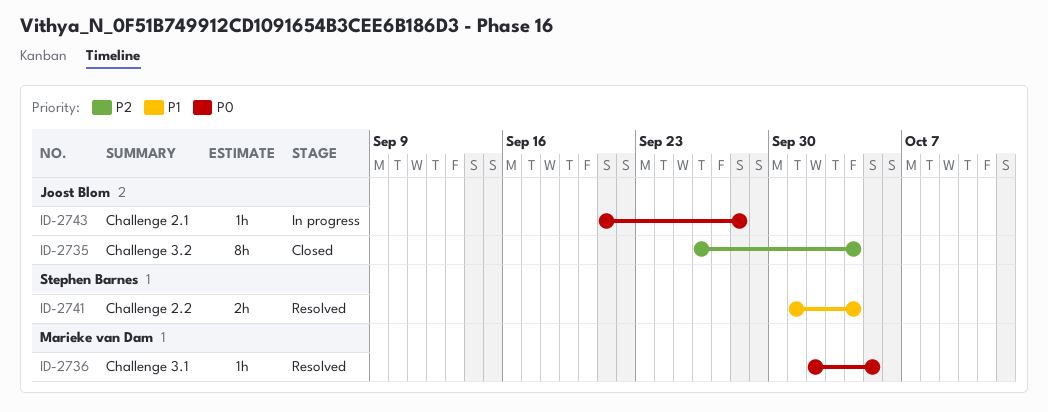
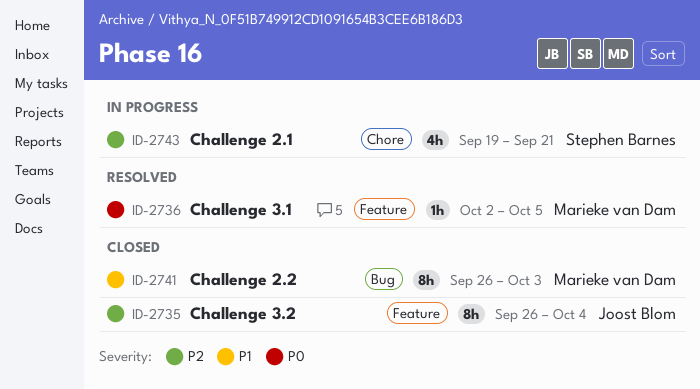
ID-2741, status: Resolved -> Closed
ID-2741, owner: Stephen Barnes -> Marieke van Dam
ID-2741, estimate: 2h -> 8h
ID-2741, start: Oct 1 -> Sep 26
ID-2741, due: Oct 4 -> Oct 3
ID-2743, owner: Joost Blom -> Stephen Barnes
ID-2743, priority: P0 -> P2
ID-2743, estimate: 1h -> 4h
ID-2743, start: Sep 21 -> Sep 19
ID-2743, due: Sep 28 -> Sep 21

